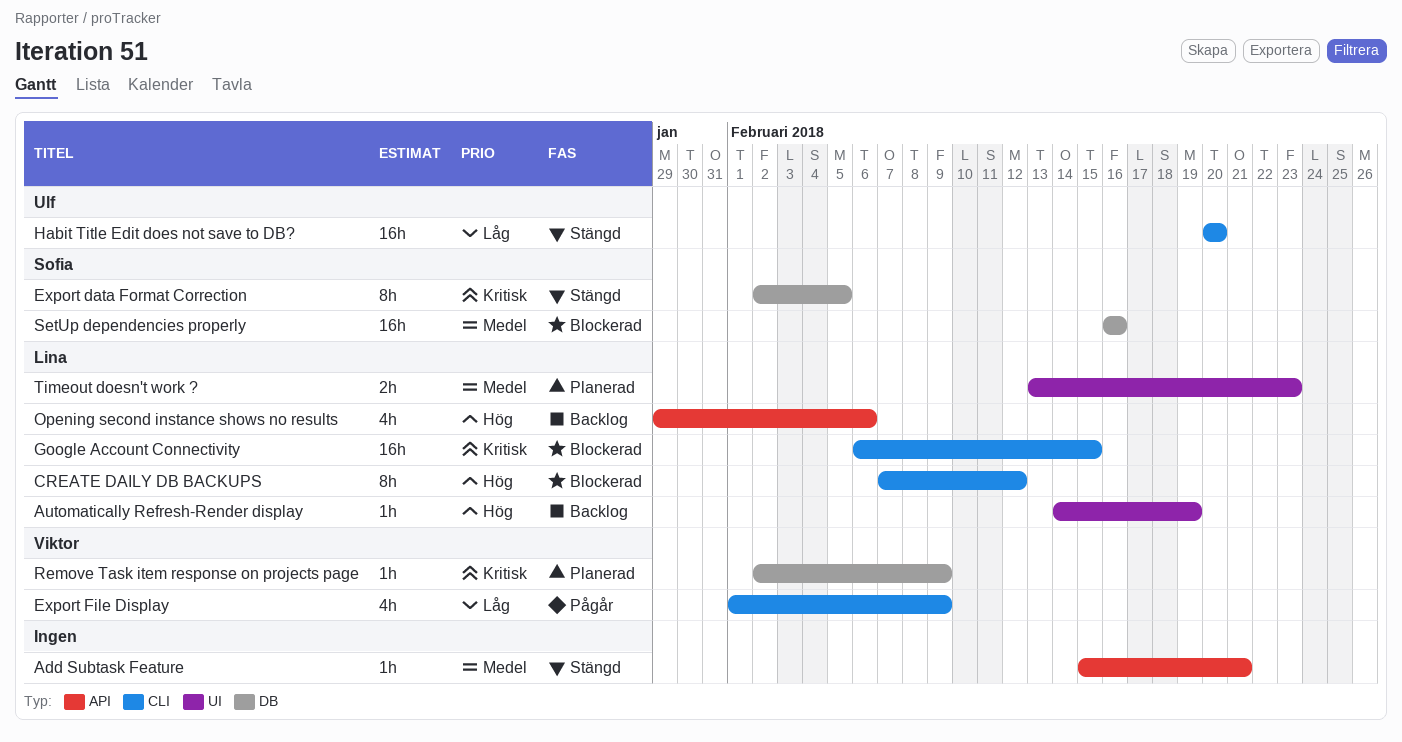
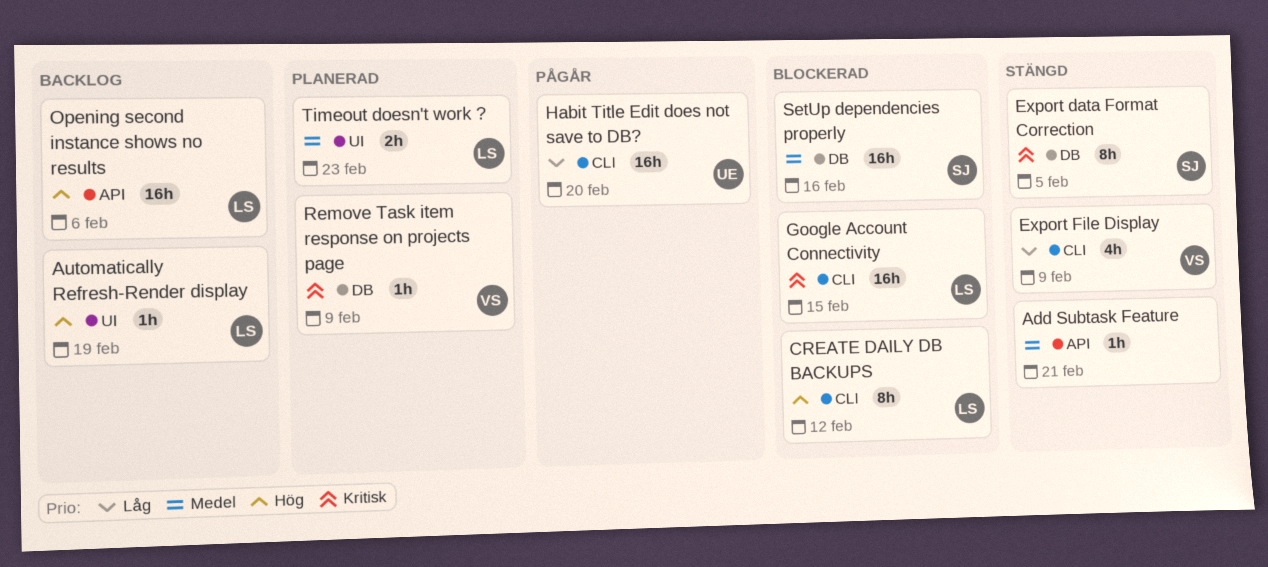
Export File Display, status: Pågår -> Stängd
Habit Title Edit does not save to DB?, status: Stängd -> Pågår
Opening second instance shows no results, estimate: 4h -> 16h

